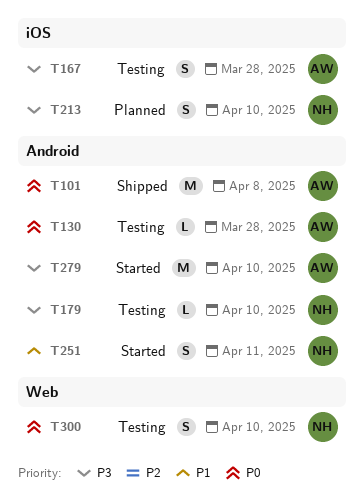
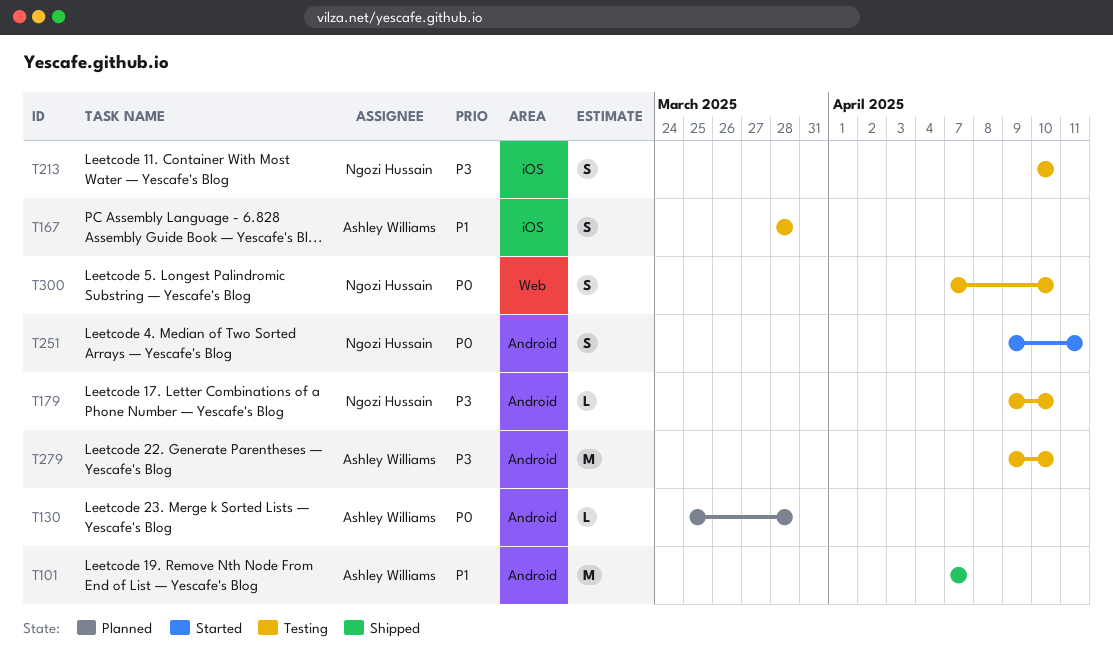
T101, priority: P0 -> P1
T101, due: Apr 8 -> Apr 7
T130, status: Testing -> Planned
T167, priority: P3 -> P1
T213, status: Planned -> Testing
T251, priority: P1 -> P0
T279, status: Started -> Testing

